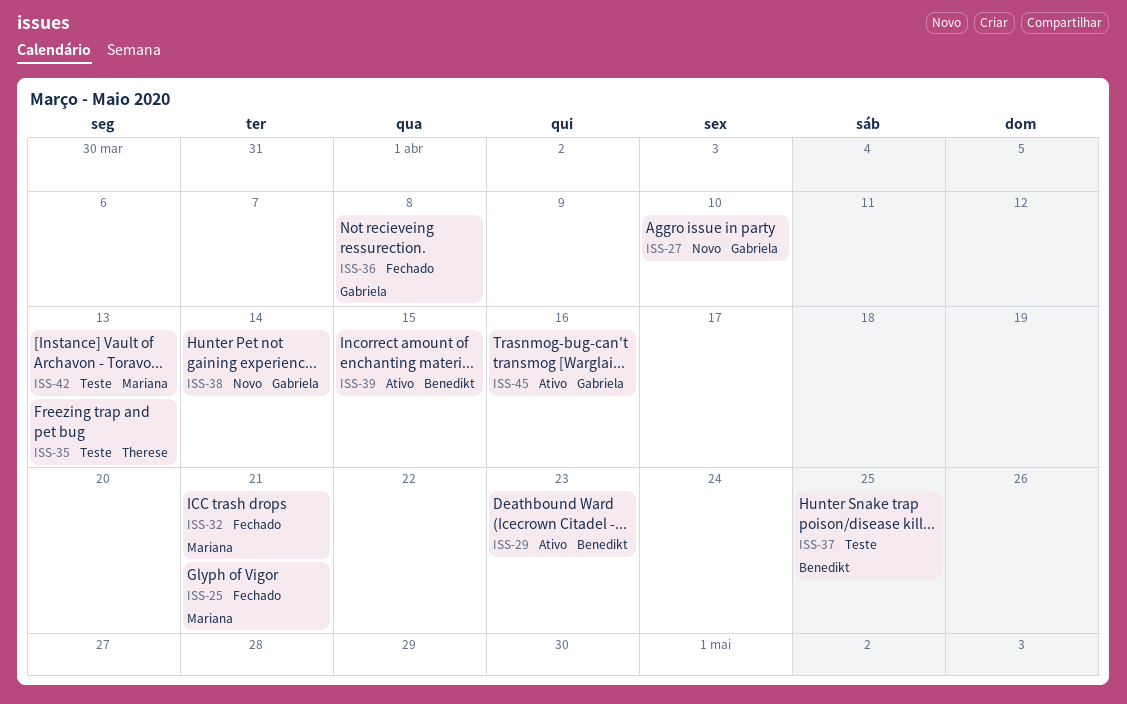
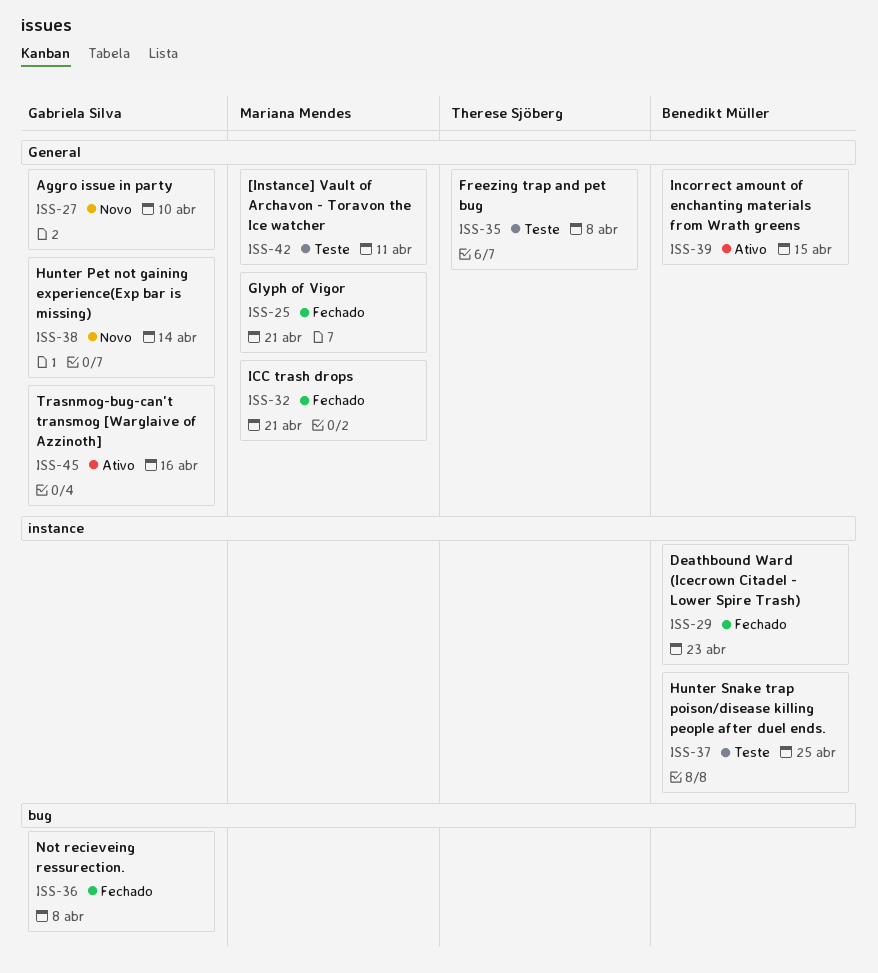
ISS-29, status: Ativo -> Fechado
ISS-35, due: Apr 13 -> Apr 8
ISS-42, due: Apr 13 -> Apr 11

